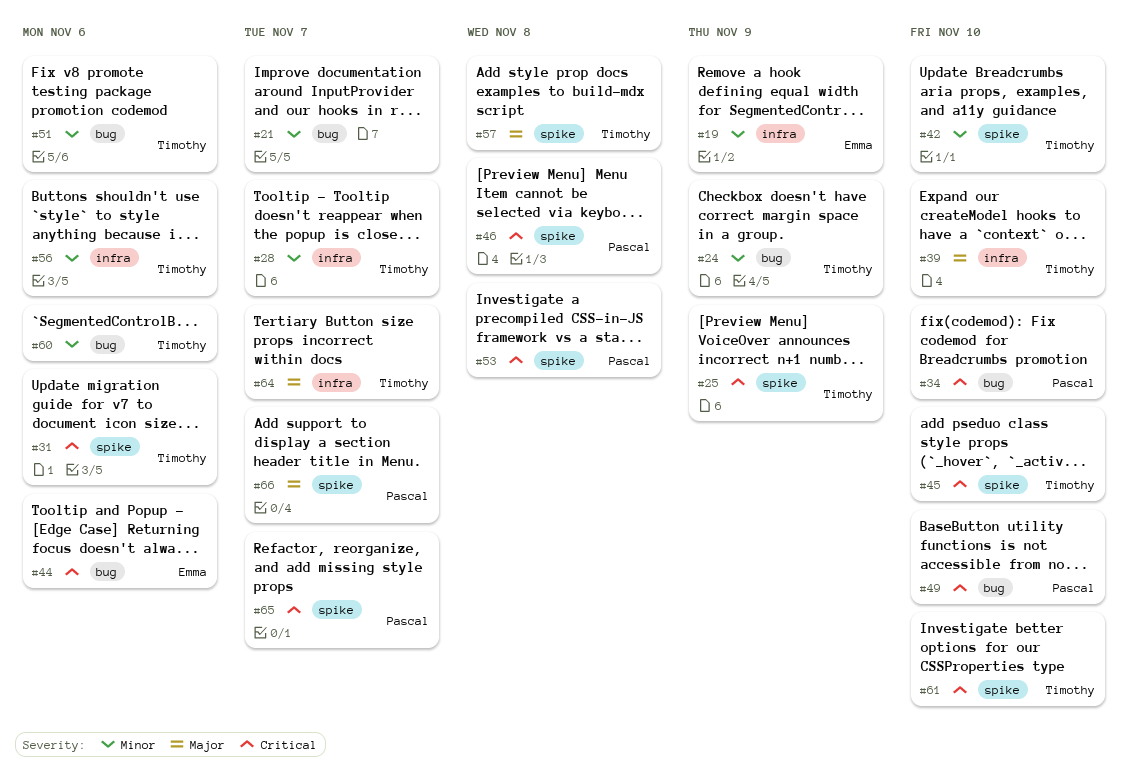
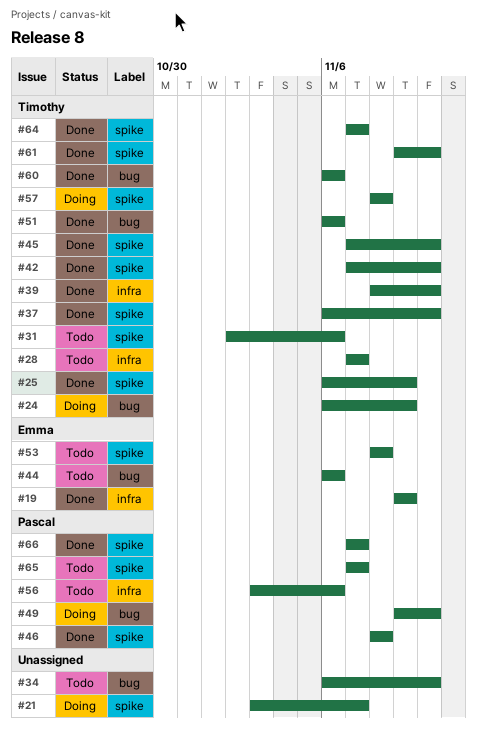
#21, label: bug -> spike
#34, owner: Pascal -> none
#37: none -> present
#53, owner: Pascal -> Emma
#56, owner: Timothy -> Pascal
#64, label: infra -> spike

